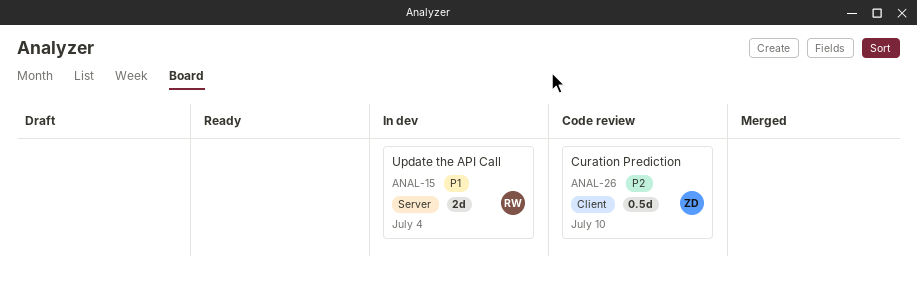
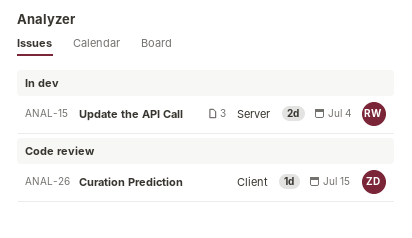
ANAL-26, estimate: 0.5d -> 1d
ANAL-26, due: Jul 10 -> Jul 15

